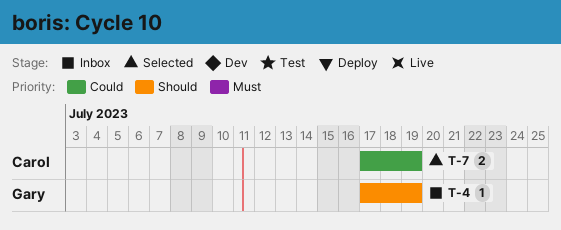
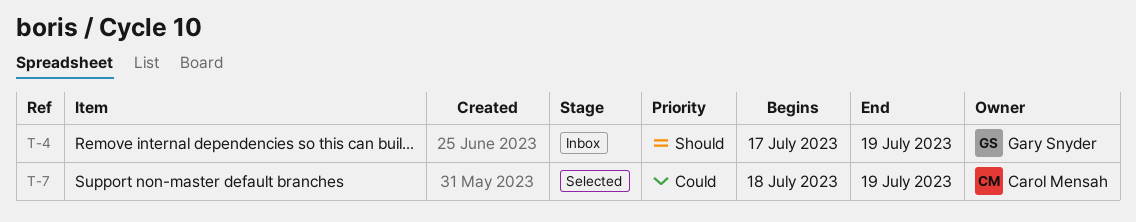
T-7, start: Jul 17 -> Jul 18

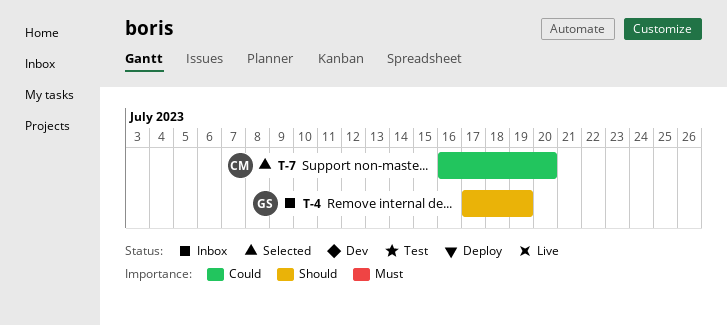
T-7, start: Jul 18 -> Jul 16
T-7, due: Jul 19 -> Jul 20

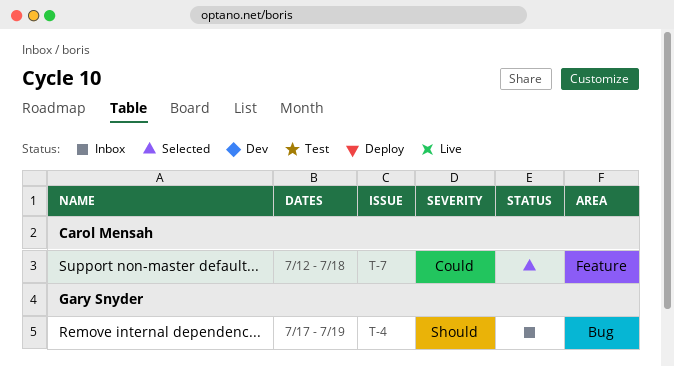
T-7, start: Jul 16 -> Jul 12
T-7, due: Jul 20 -> Jul 18

